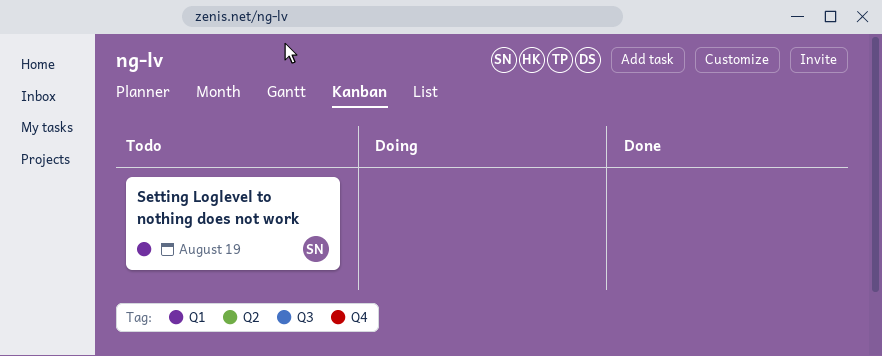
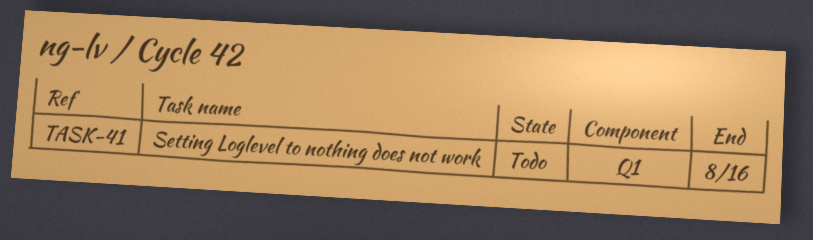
Setting Loglevel to nothing does not work, due: Aug 19 -> Aug 16

